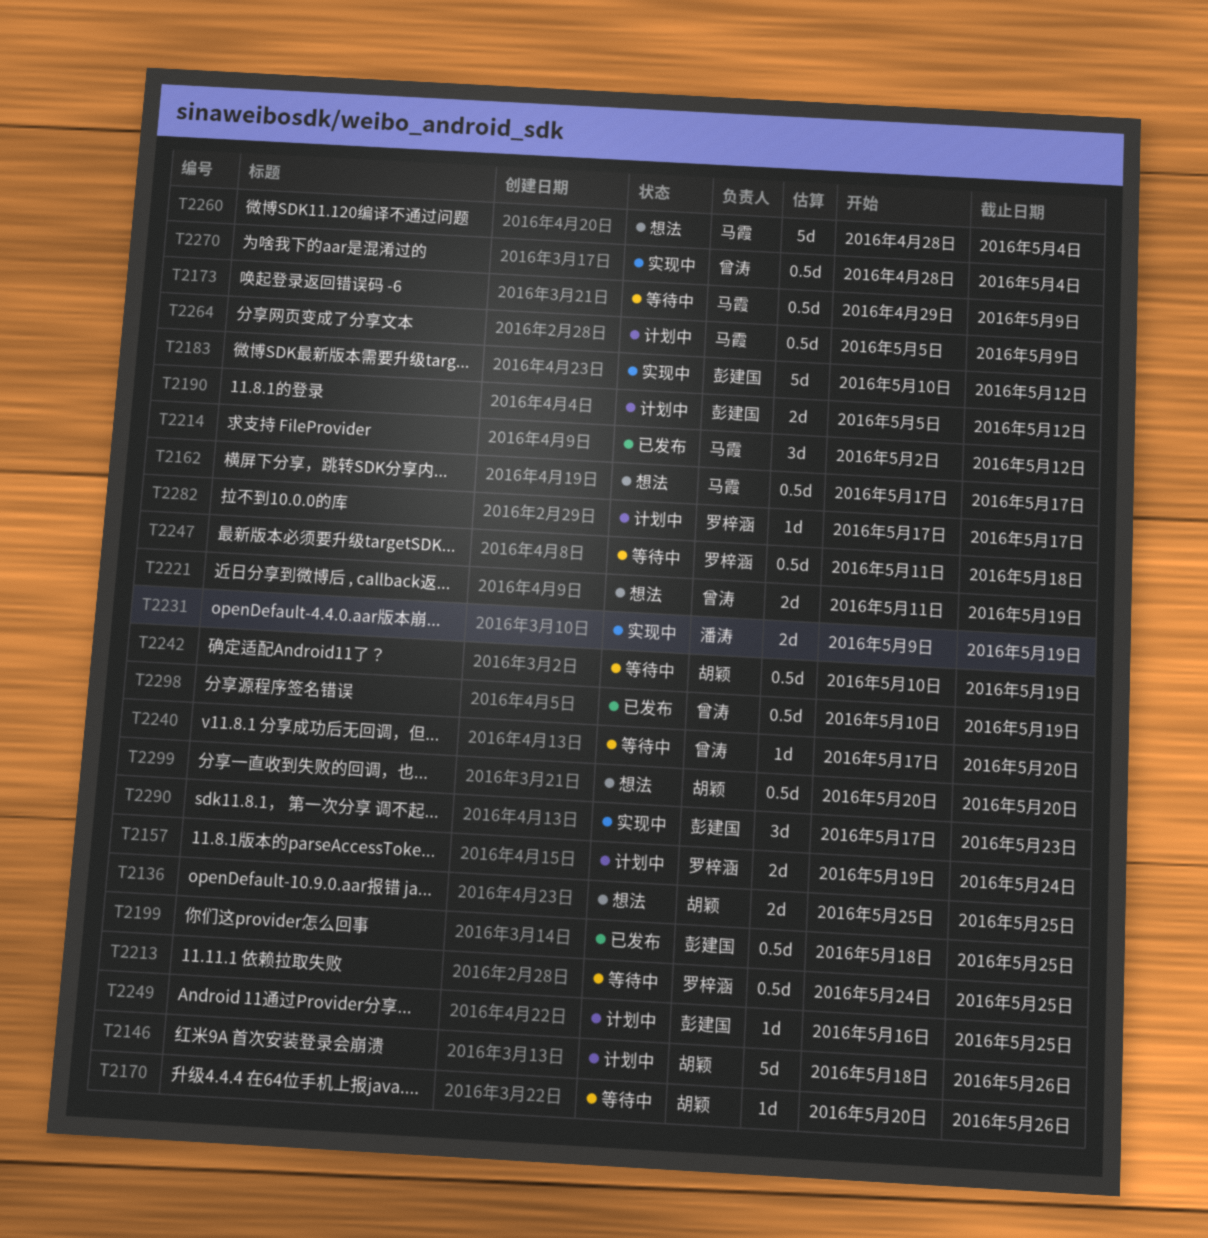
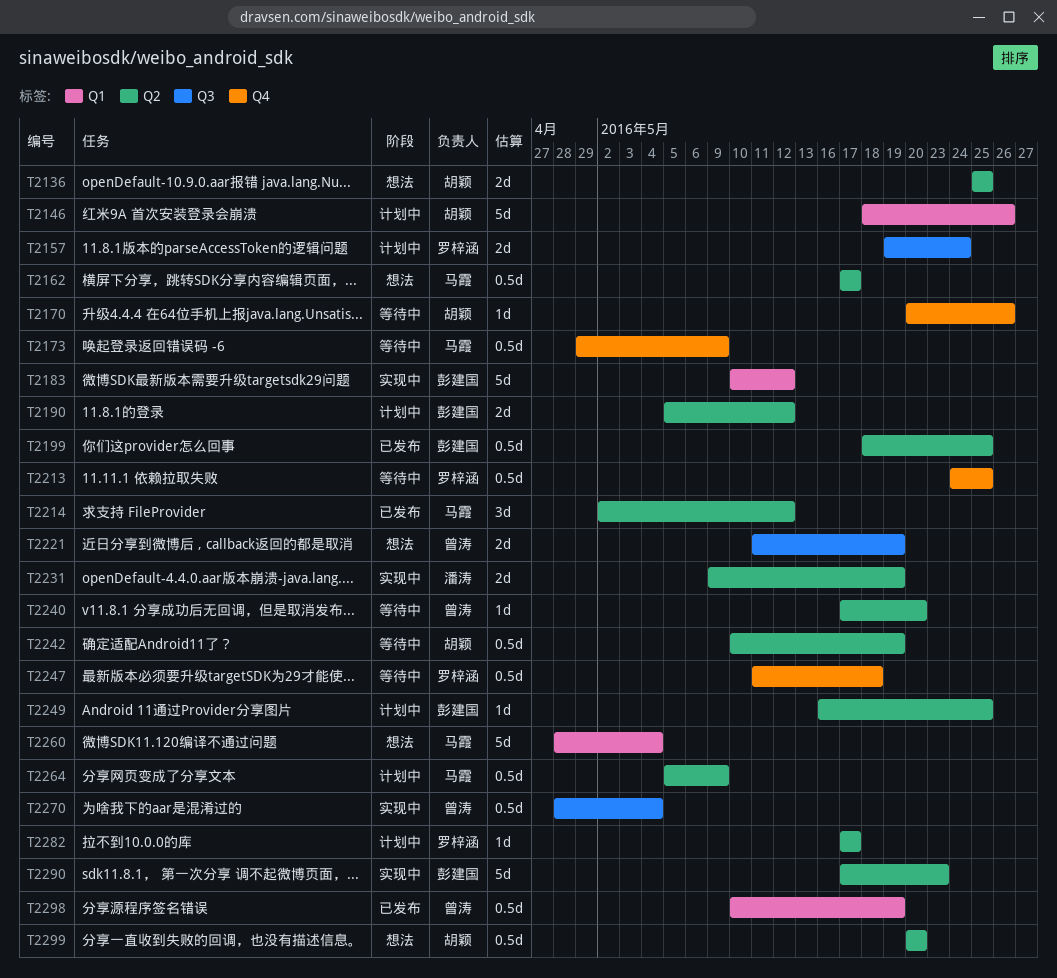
T2290, estimate: 3d -> 5d

